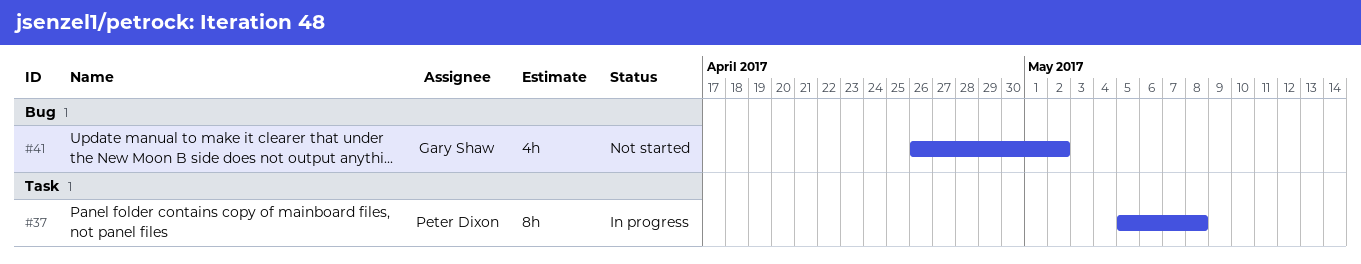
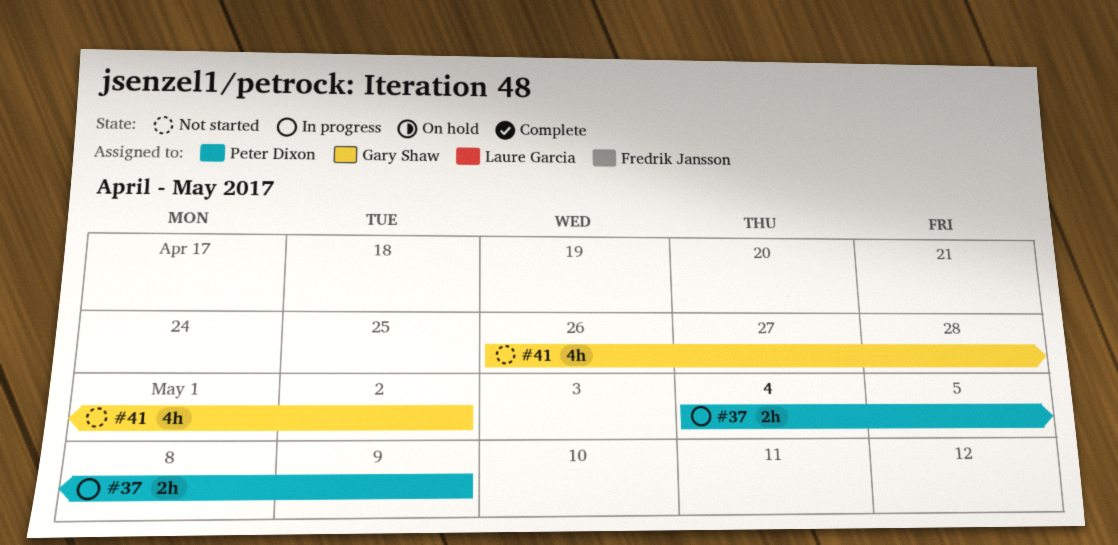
#37, estimate: 8h -> 2h
#37, start: May 5 -> May 4
#37, due: May 8 -> May 9

